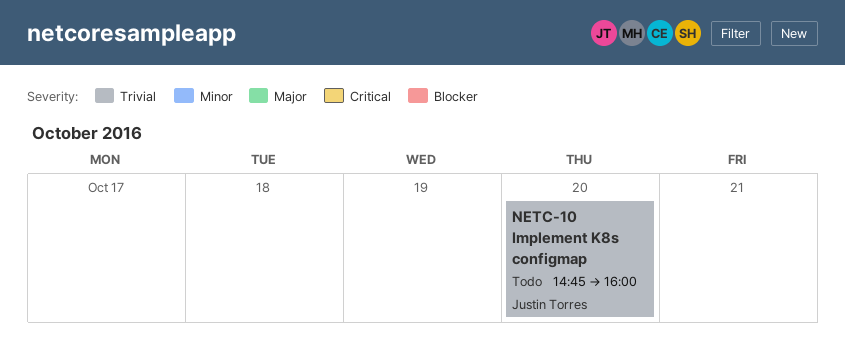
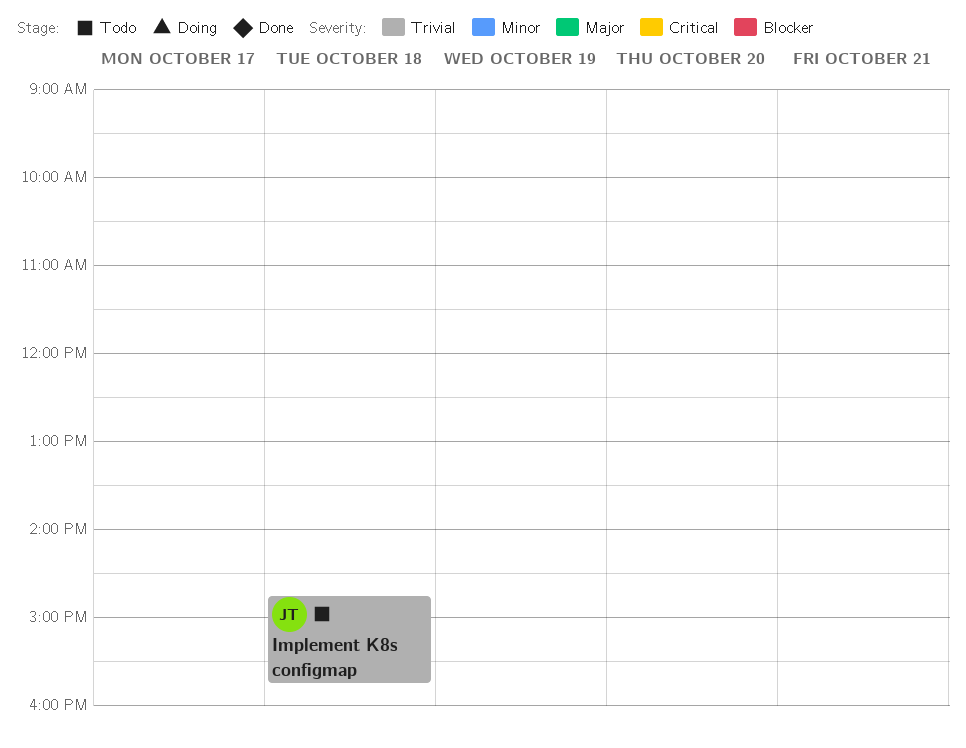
Implement K8s configmap, day: Oct 20 -> Oct 18
Implement K8s configmap, ends: 16:00 -> 15:45

